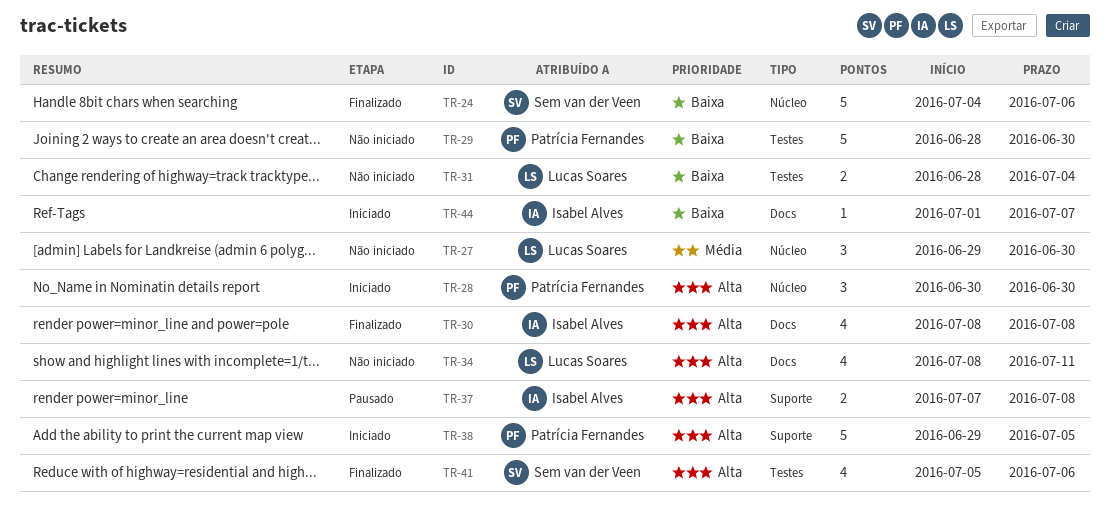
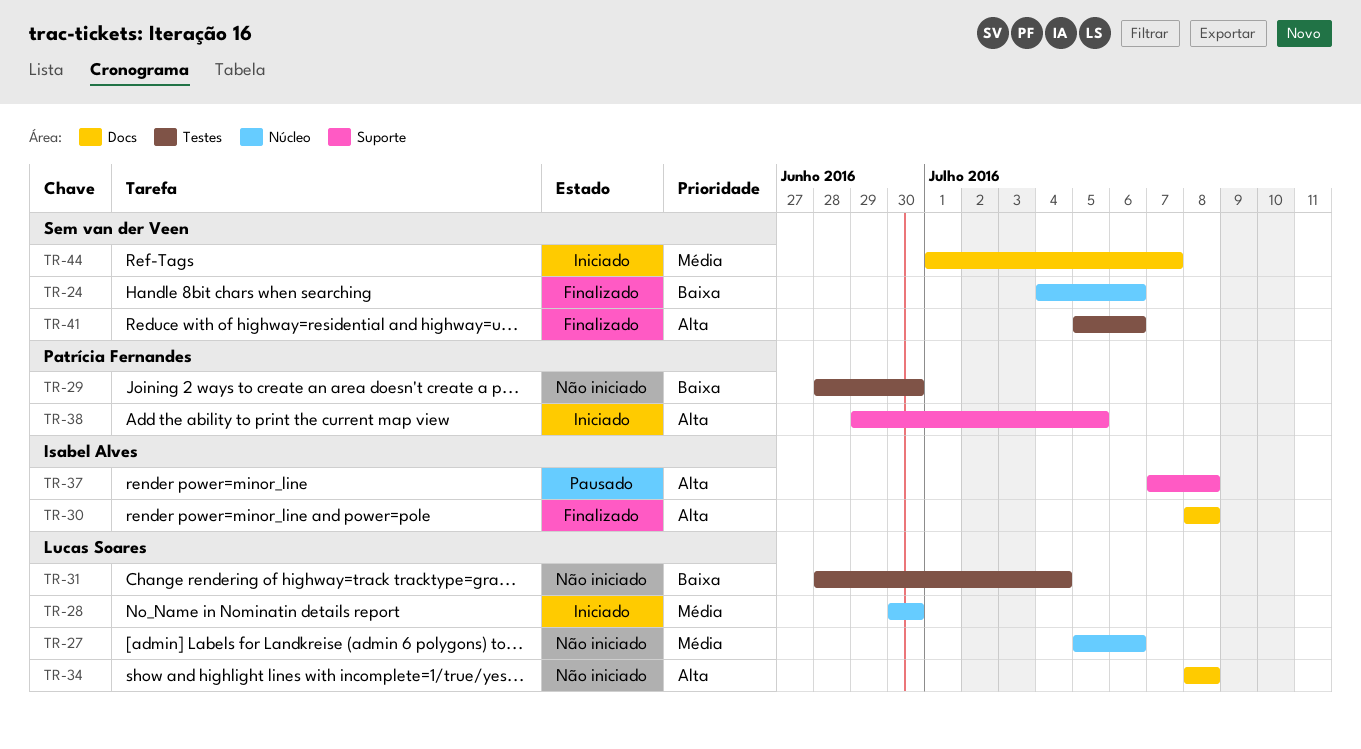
TR-27, start: Jun 29 -> Jul 5
TR-27, due: Jun 30 -> Jul 6
TR-28, owner: Patrícia Fernandes -> Lucas Soares
TR-28, priority: Alta -> Média
TR-34, due: Jul 11 -> Jul 8
TR-44, owner: Isabel Alves -> Sem van der Veen
TR-44, priority: Baixa -> Média

